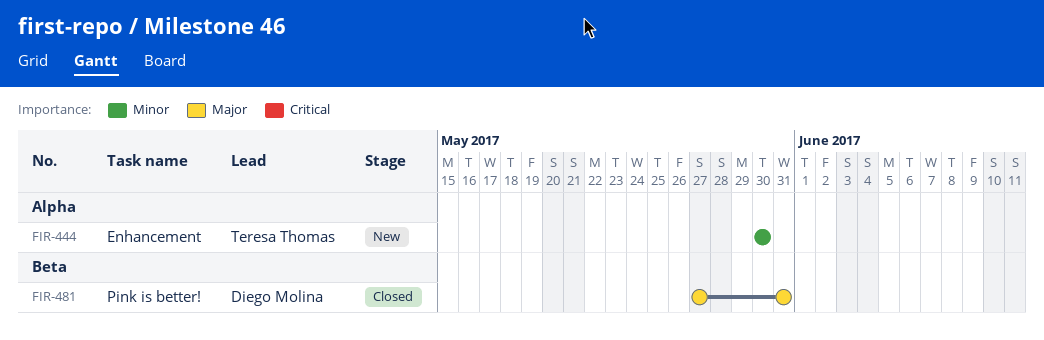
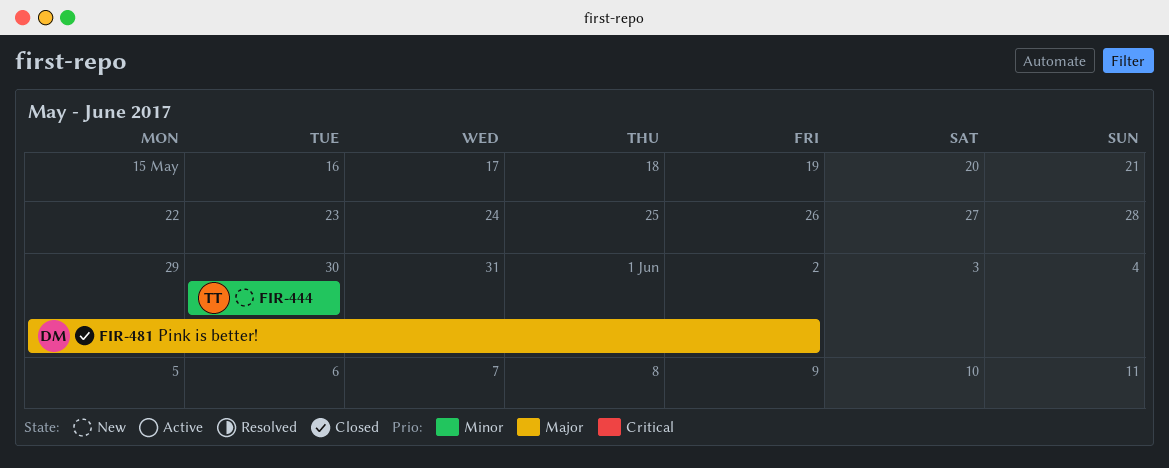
FIR-481, start: May 27 -> May 29
FIR-481, due: May 31 -> Jun 2

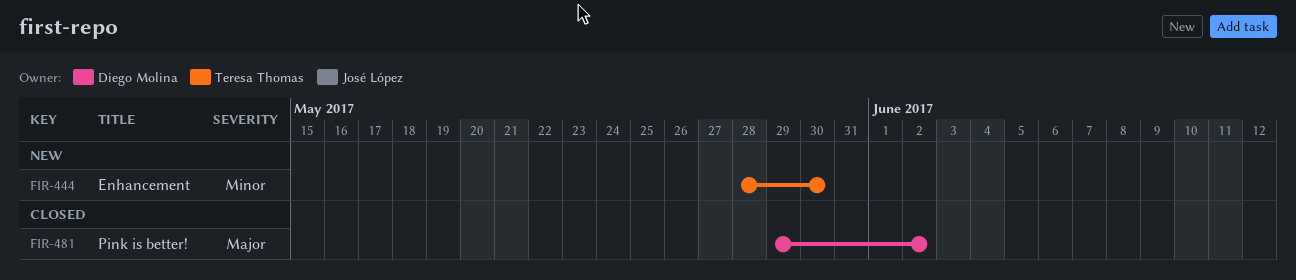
FIR-444, start: May 30 -> May 28

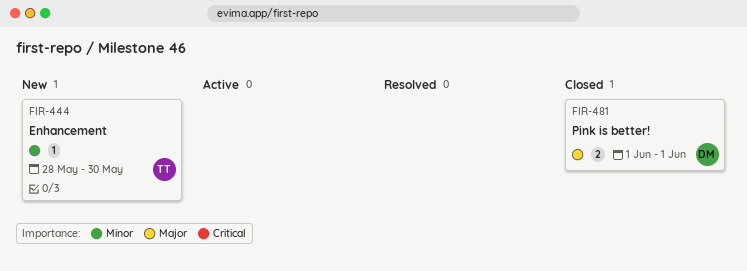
FIR-481, start: May 29 -> Jun 1
FIR-481, due: Jun 2 -> Jun 1

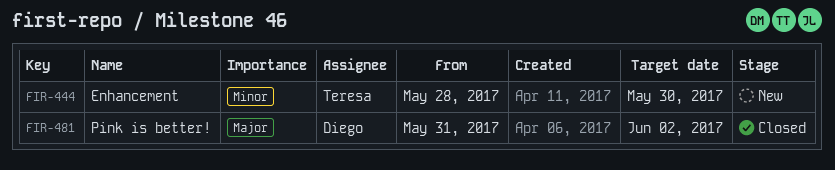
FIR-481, start: Jun 1 -> May 31
FIR-481, due: Jun 1 -> Jun 2

